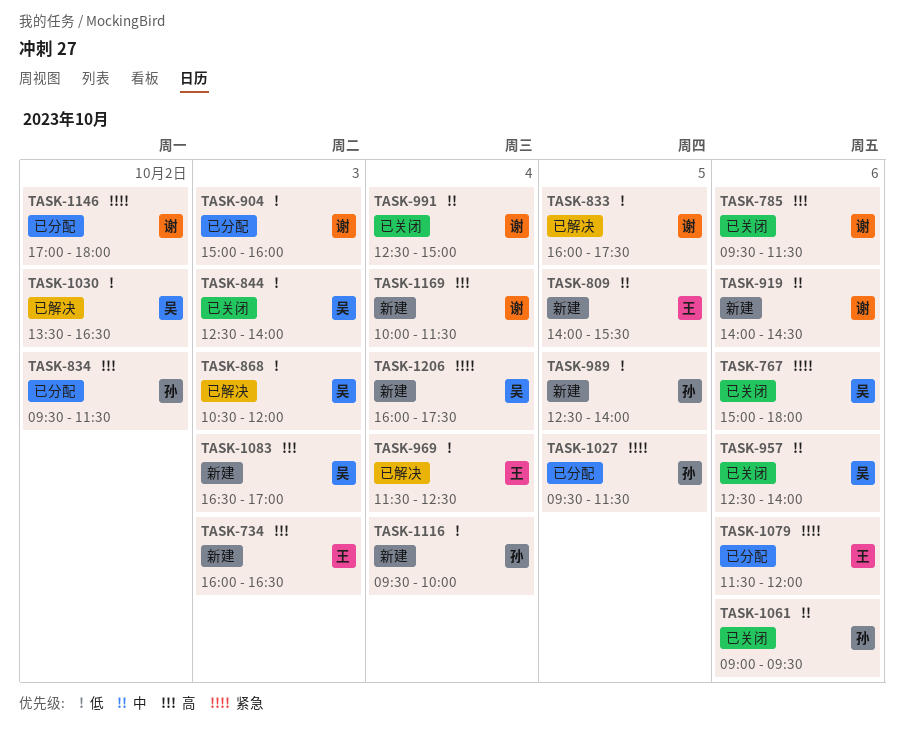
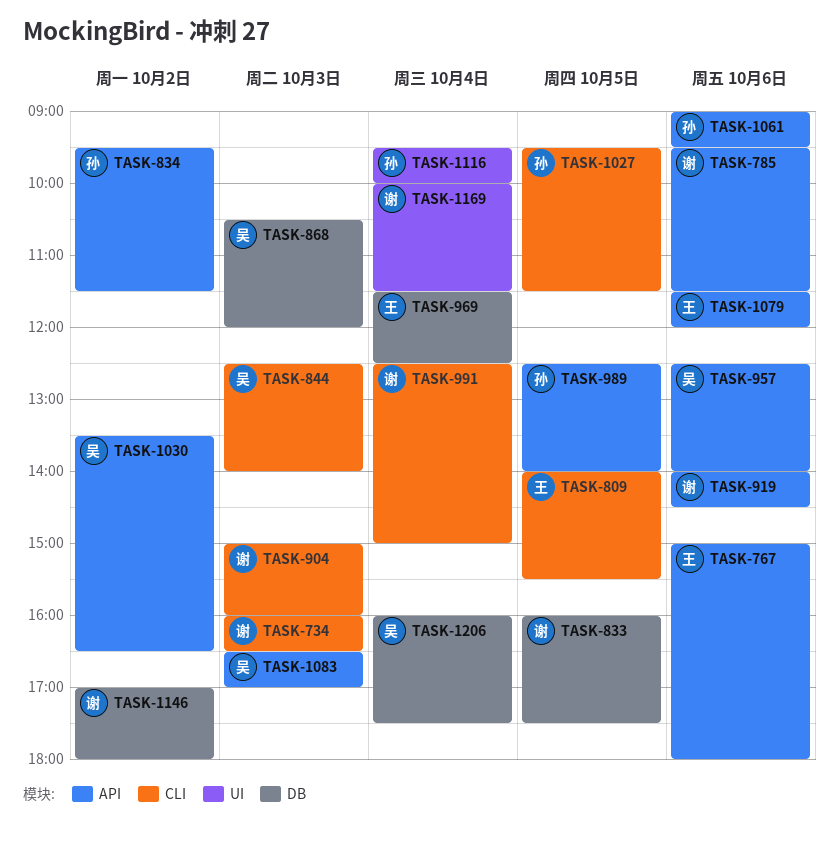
TASK-734, owner: 王 -> 谢
TASK-767, owner: 吴 -> 王

